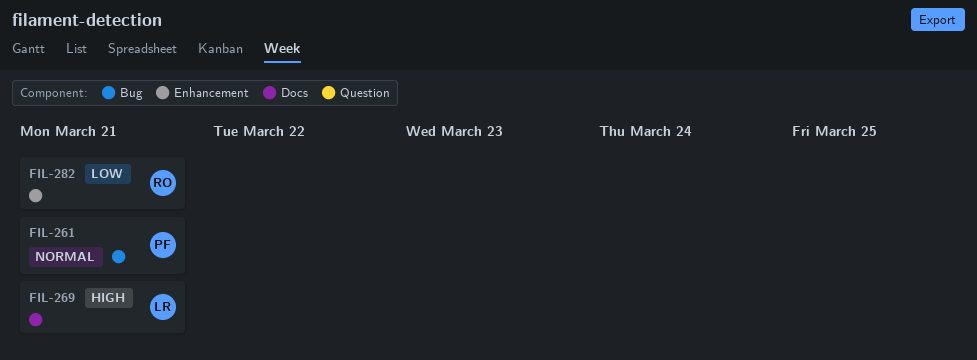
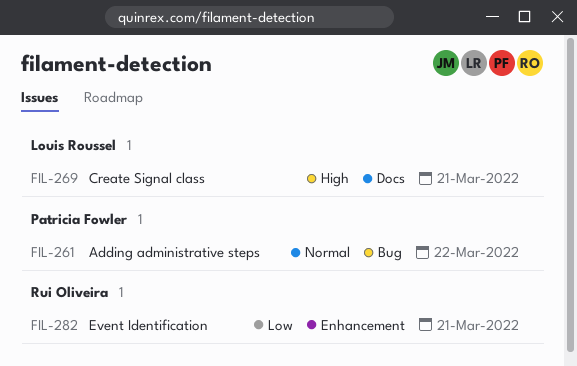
FIL-261, due: Mar 21 -> Mar 22

